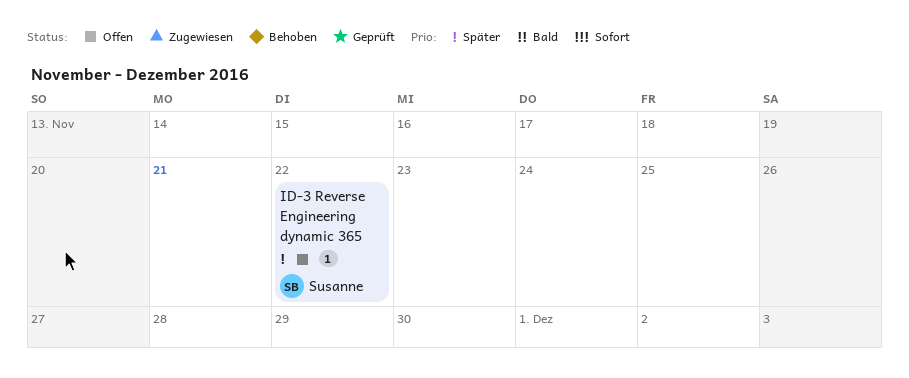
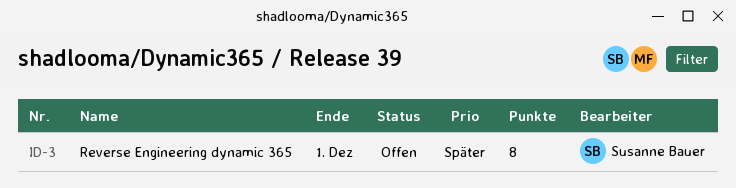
ID-3, estimate: 1 -> 8
ID-3, due: Nov 22 -> Dec 1

